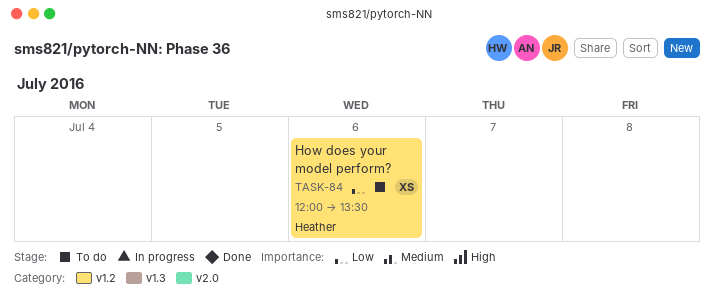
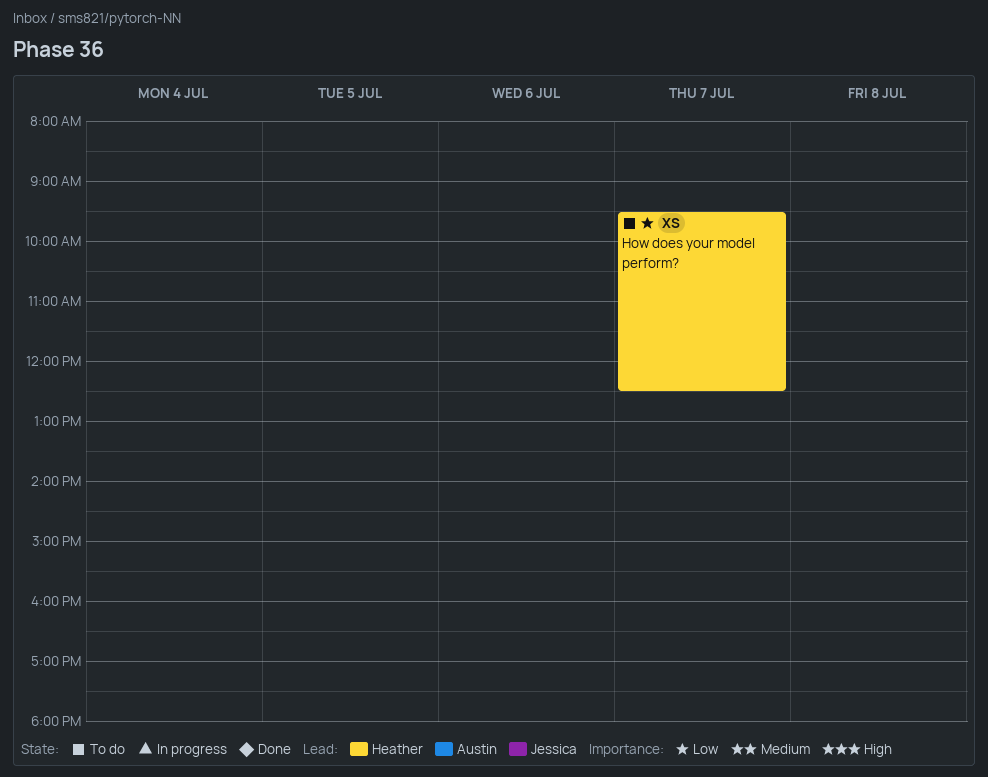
How does your model perform?, day: Jul 6 -> Jul 7
How does your model perform?, begins: 12:00 -> 09:30
How does your model perform?, ends: 13:30 -> 12:30

